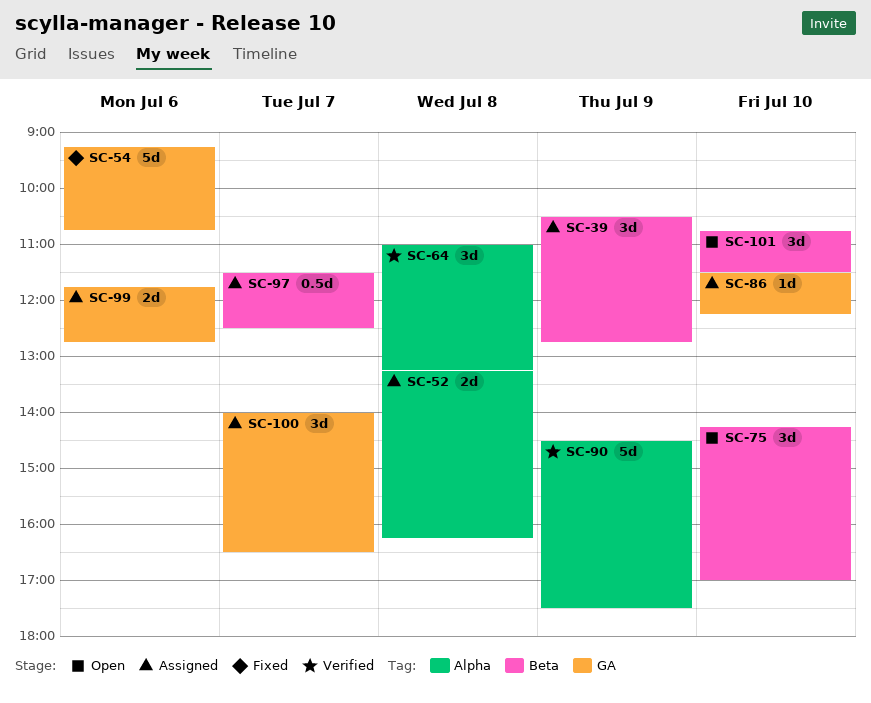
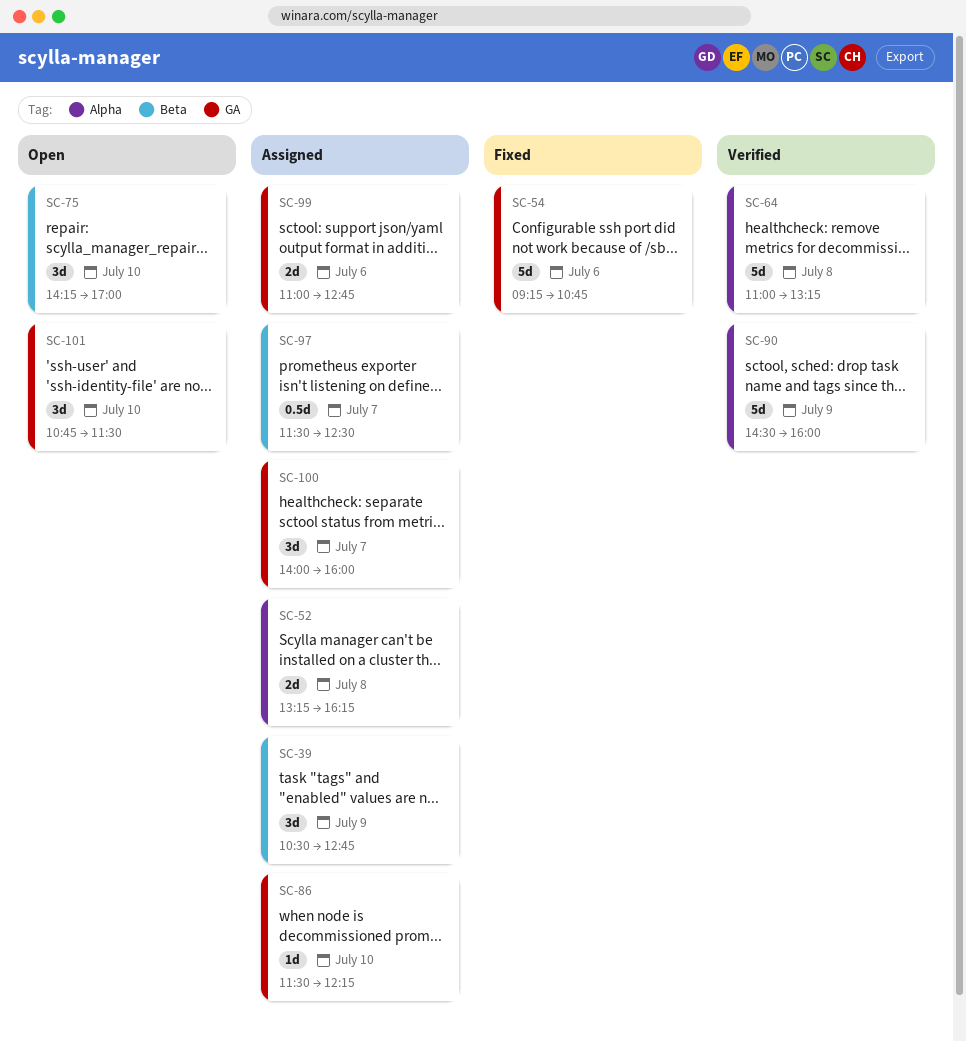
SC-64, estimate: 3d -> 5d
SC-90, ends: 17:30 -> 16:00
SC-99, begins: 11:45 -> 11:00
SC-100, ends: 16:30 -> 16:00
SC-101, label: Beta -> GA

